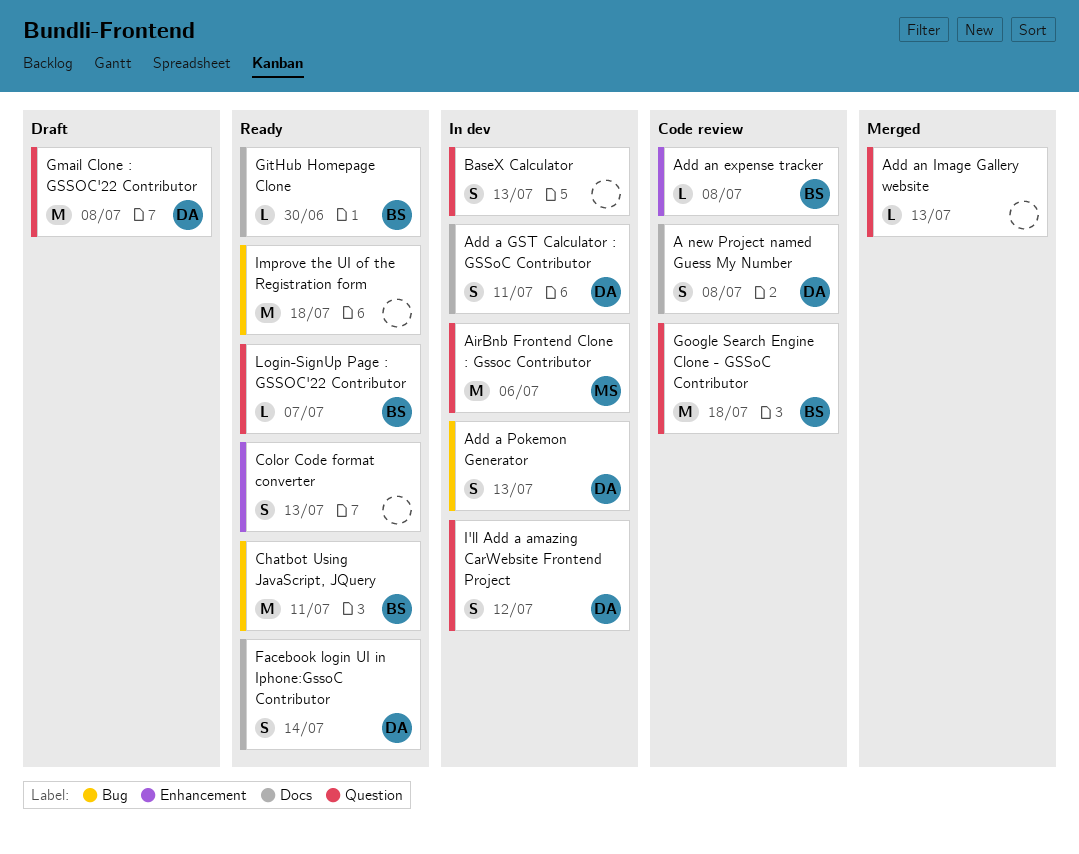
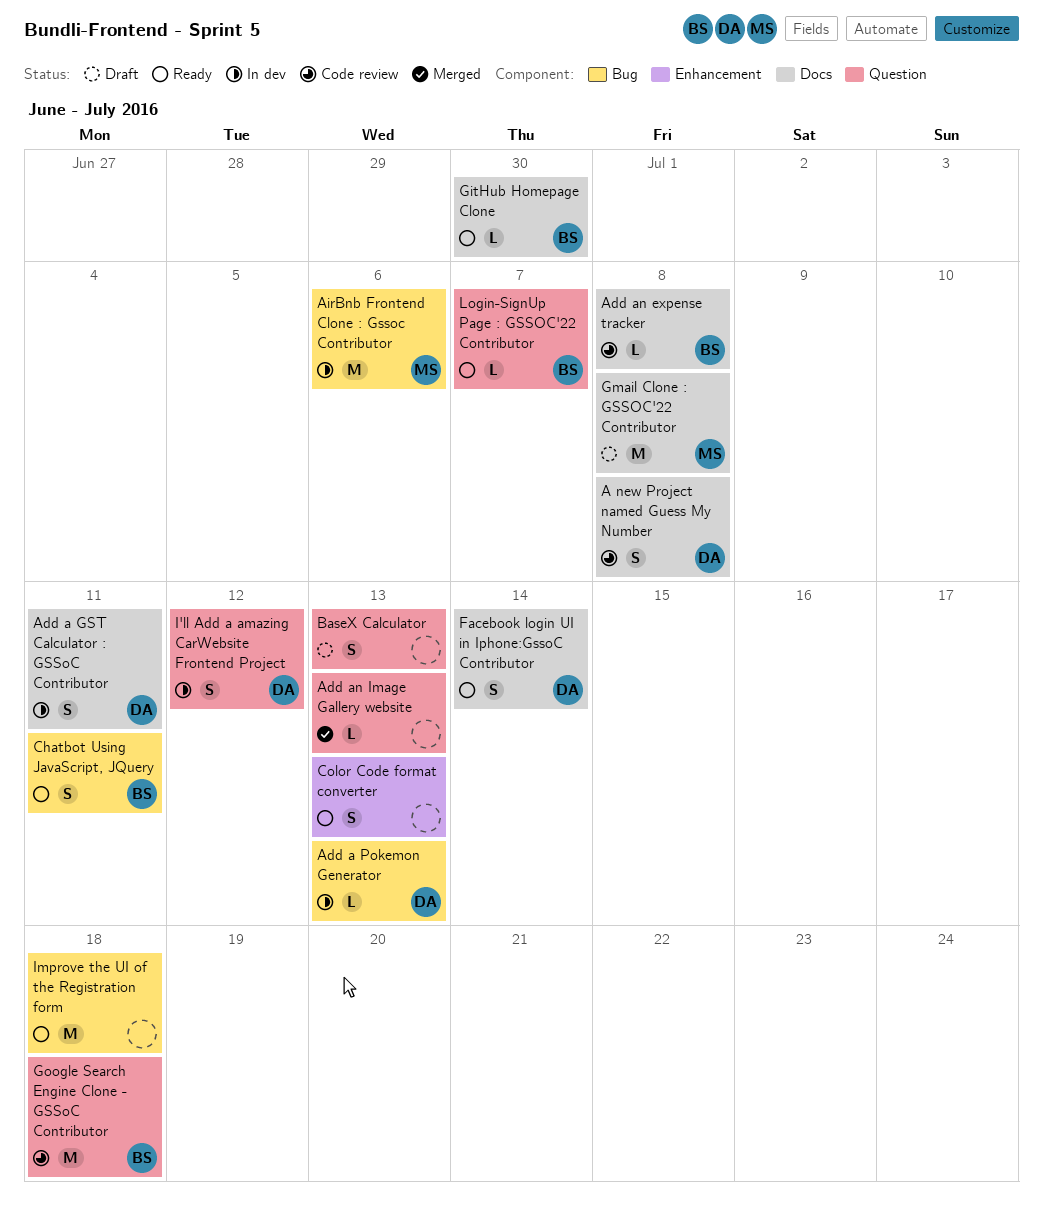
Add a Pokemon Generator, estimate: S -> L
Add an expense tracker, label: Enhancement -> Docs
AirBnb Frontend Clone : Gssoc Contributor, label: Question -> Bug
BaseX Calculator, status: In dev -> Draft
Chatbot Using JavaScript, JQuery, estimate: M -> S
Gmail Clone : GSSOC'22 Contributor, owner: DA -> MS
Gmail Clone : GSSOC'22 Contributor, label: Question -> Docs

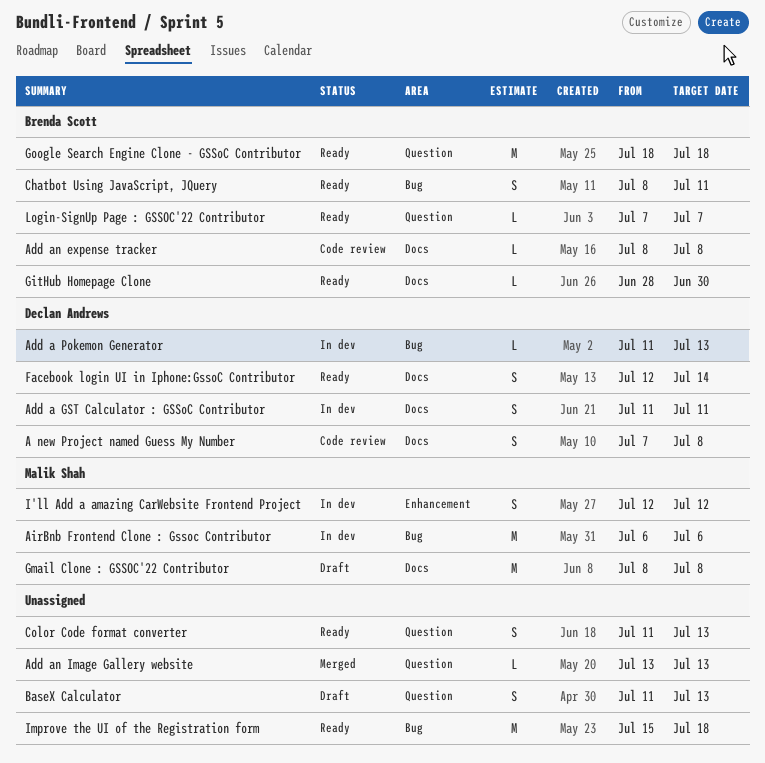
Color Code format converter, label: Enhancement -> Question
Google Search Engine Clone - GSSoC Contributor, status: Code review -> Ready
I'll Add a amazing CarWebsite Frontend Project, owner: Declan Andrews -> Malik Shah
I'll Add a amazing CarWebsite Frontend Project, label: Question -> Enhancement

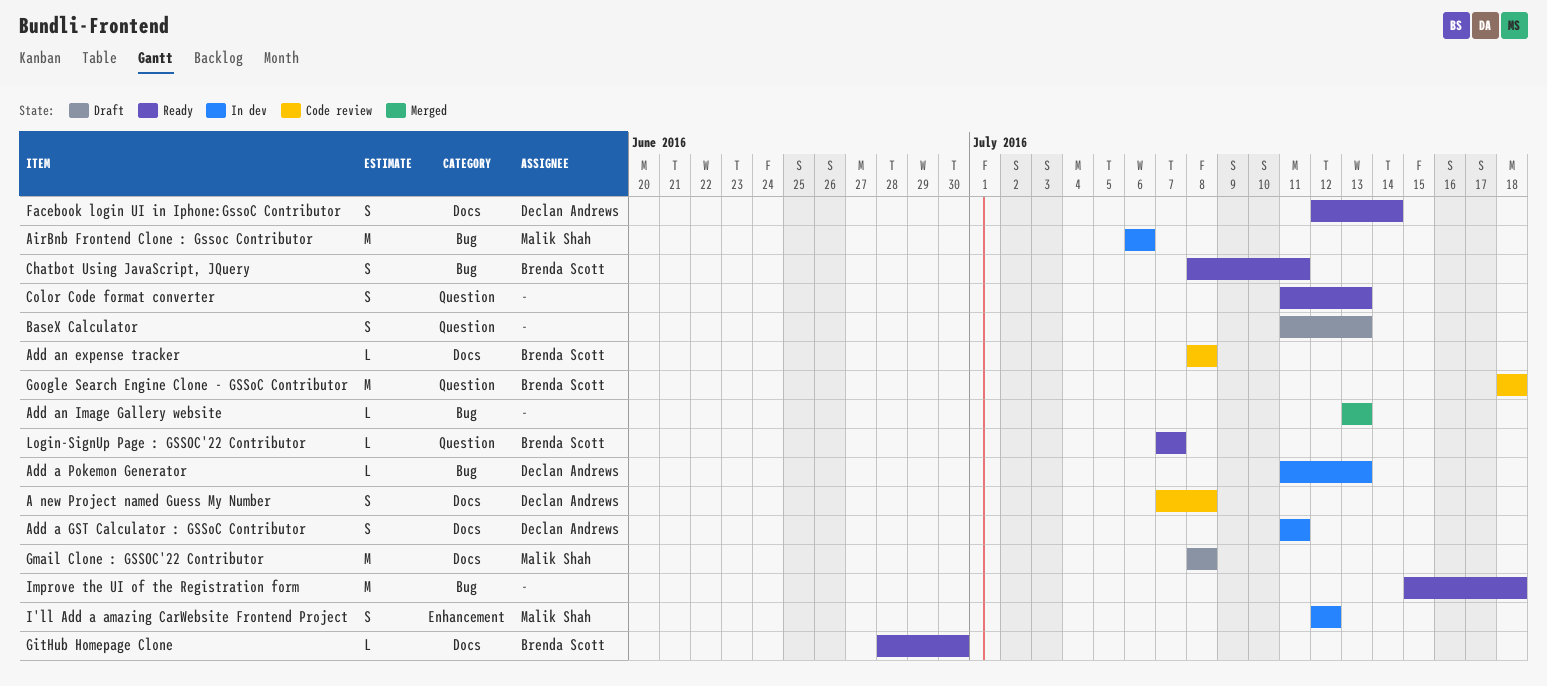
Add an Image Gallery website, label: Question -> Bug
Google Search Engine Clone - GSSoC Contributor, status: Ready -> Code review

